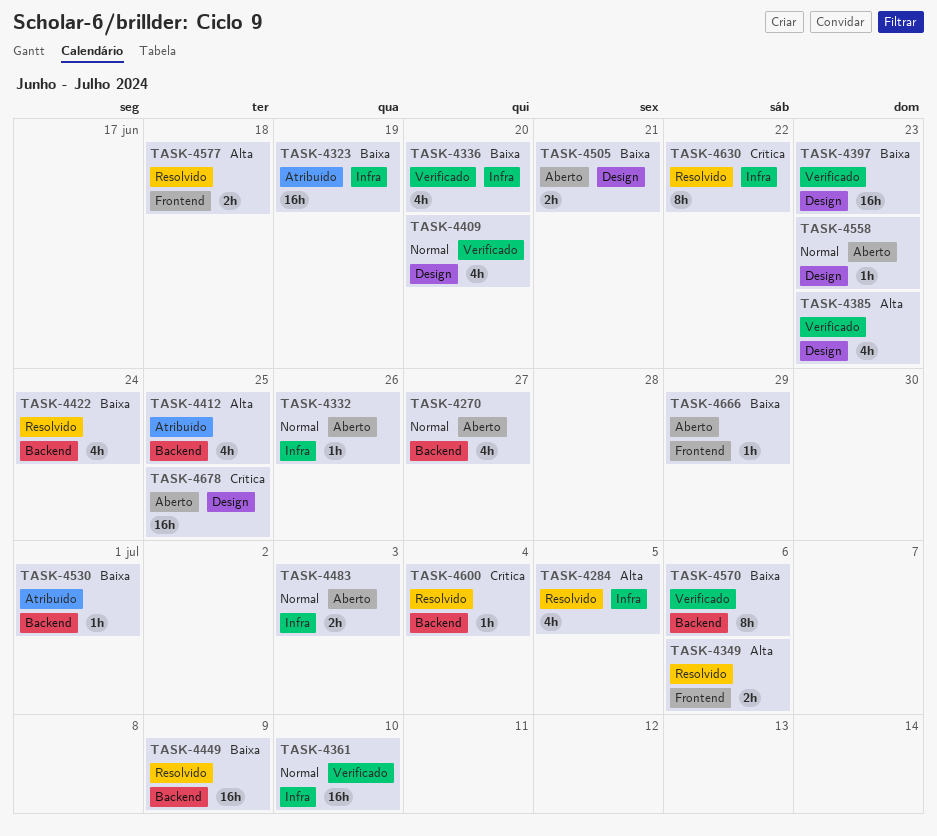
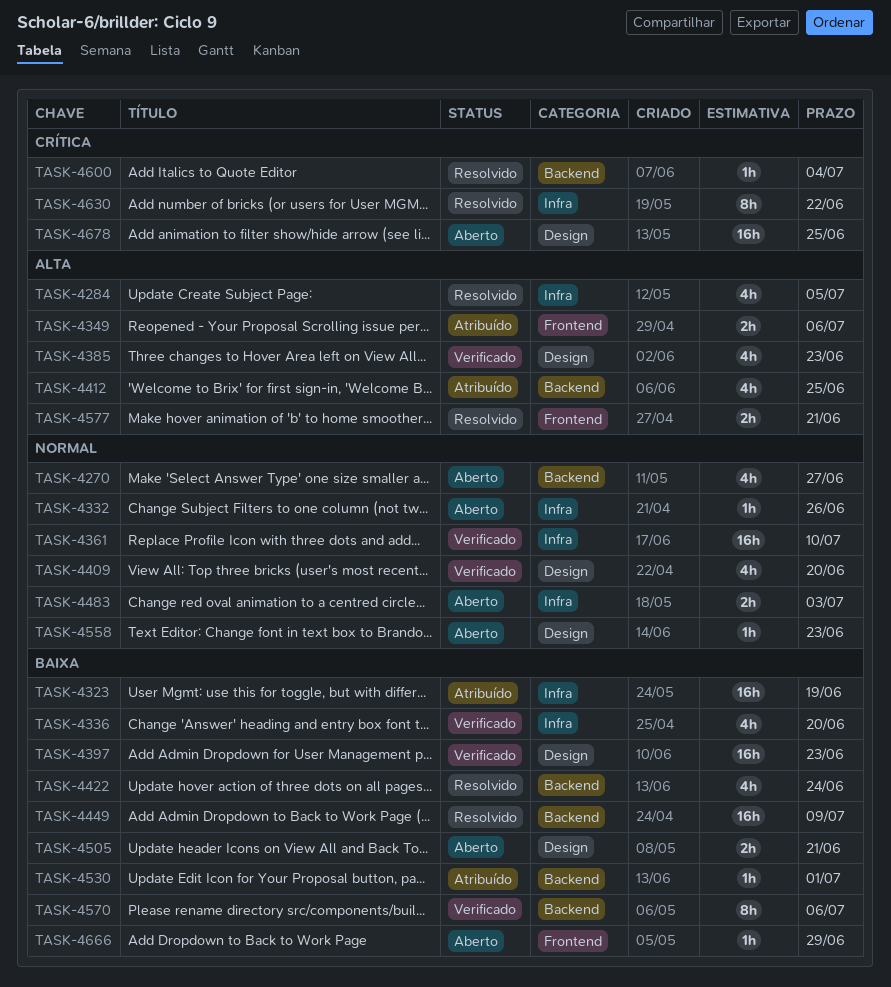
TASK-4349, status: Resolvido -> Atribuído
TASK-4577, due: Jun 18 -> Jun 21

